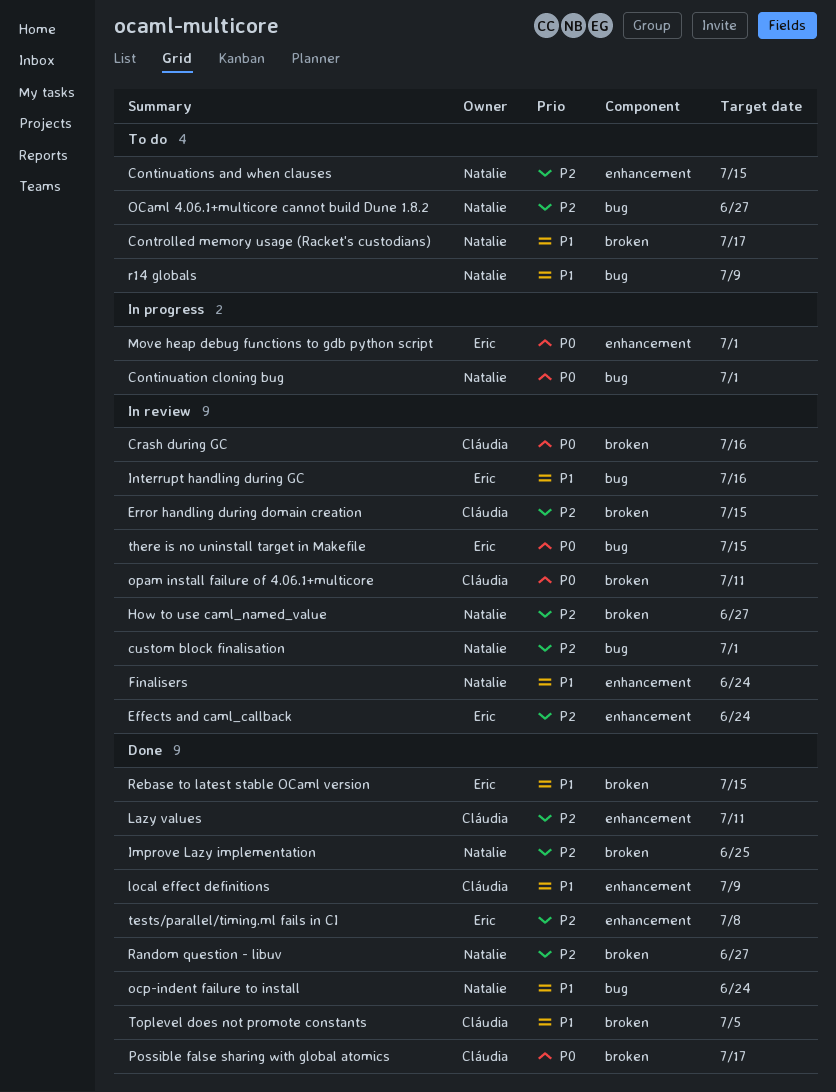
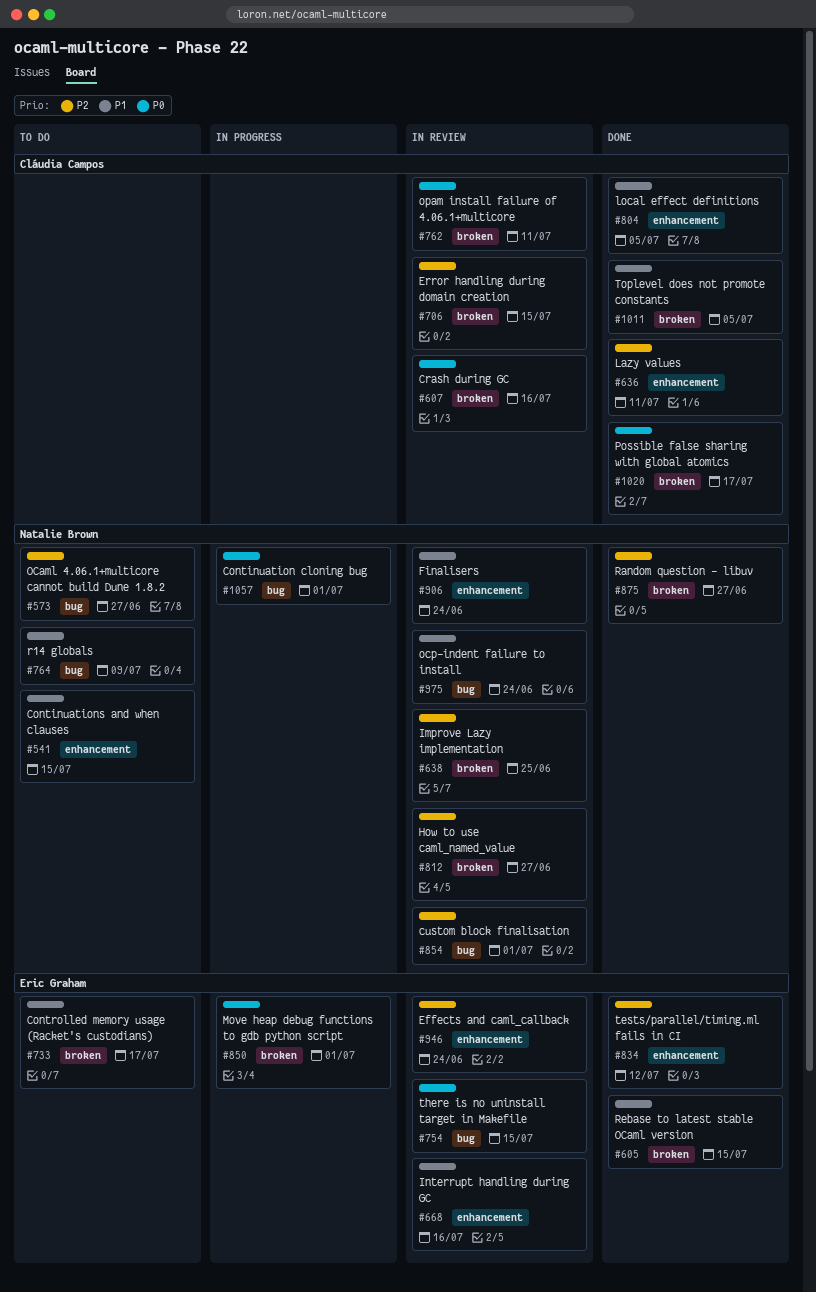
Continuations and when clauses, priority: P2 -> P1
Controlled memory usage (Racket's custodians), owner: Natalie Brown -> Eric Graham
Improve Lazy implementation, status: Done -> In review
Interrupt handling during GC, label: bug -> enhancement
local effect definitions, due: Jul 9 -> Jul 5
Move heap debug functions to gdb python script, label: enhancement -> broken
ocp-indent failure to install, status: Done -> In review
tests/parallel/timing.ml fails in CI, due: Jul 8 -> Jul 12

